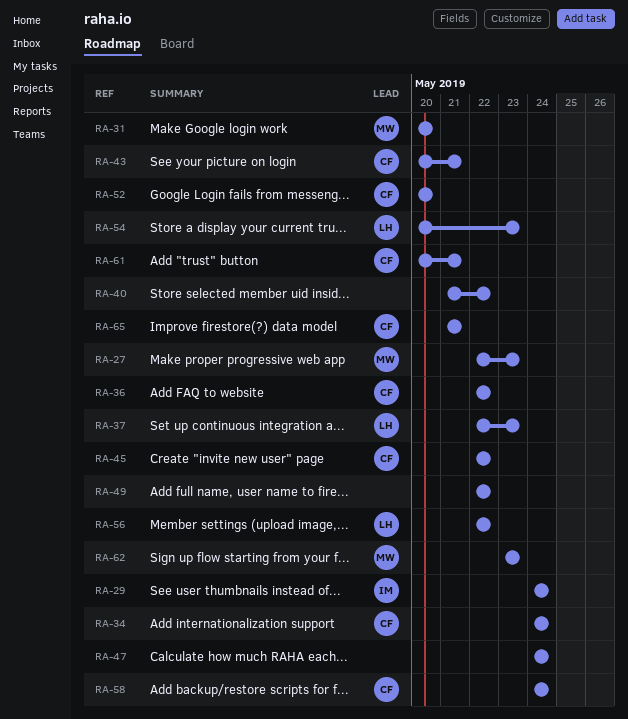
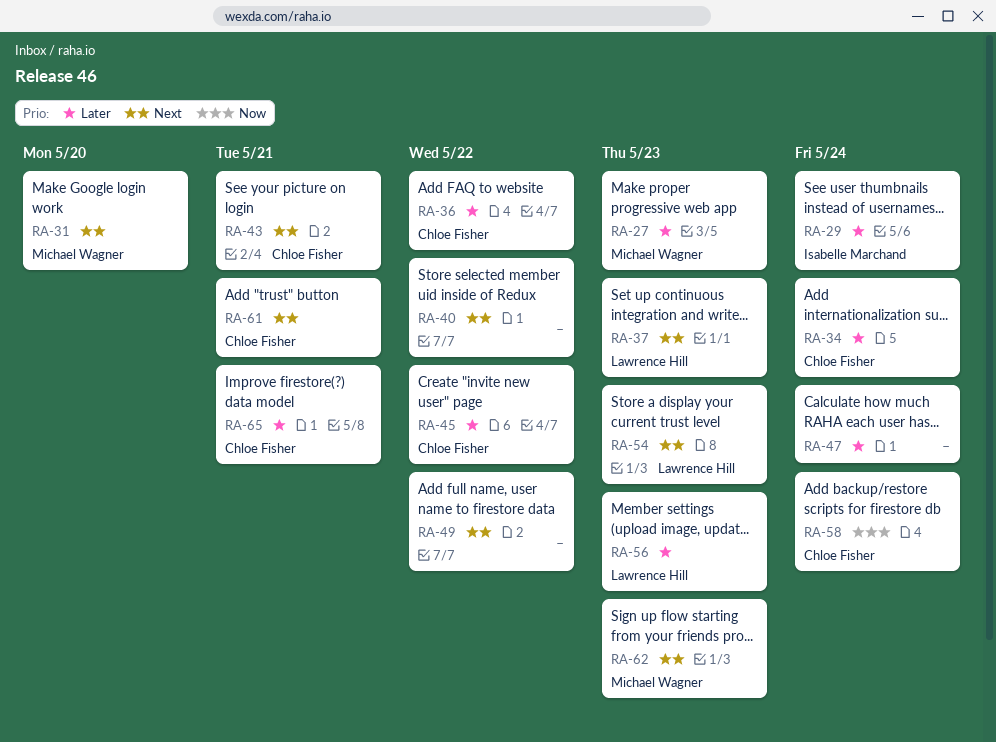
RA-52: present -> none
RA-56, due: May 22 -> May 23

